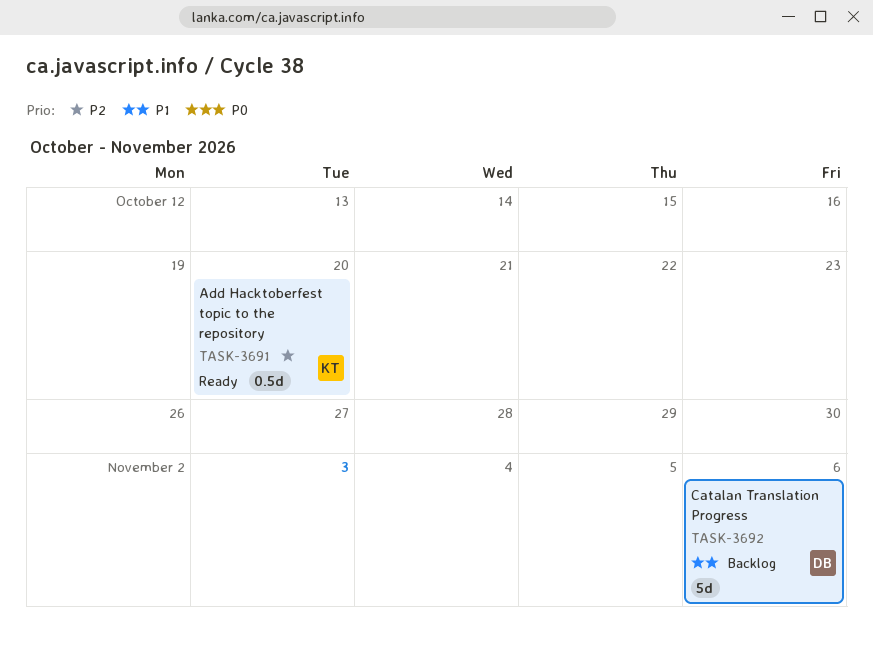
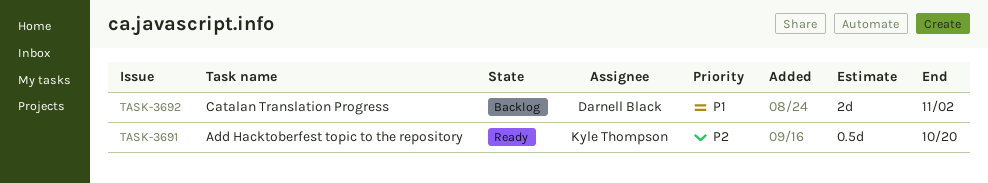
TASK-3692, estimate: 5d -> 2d
TASK-3692, due: Nov 6 -> Nov 2

